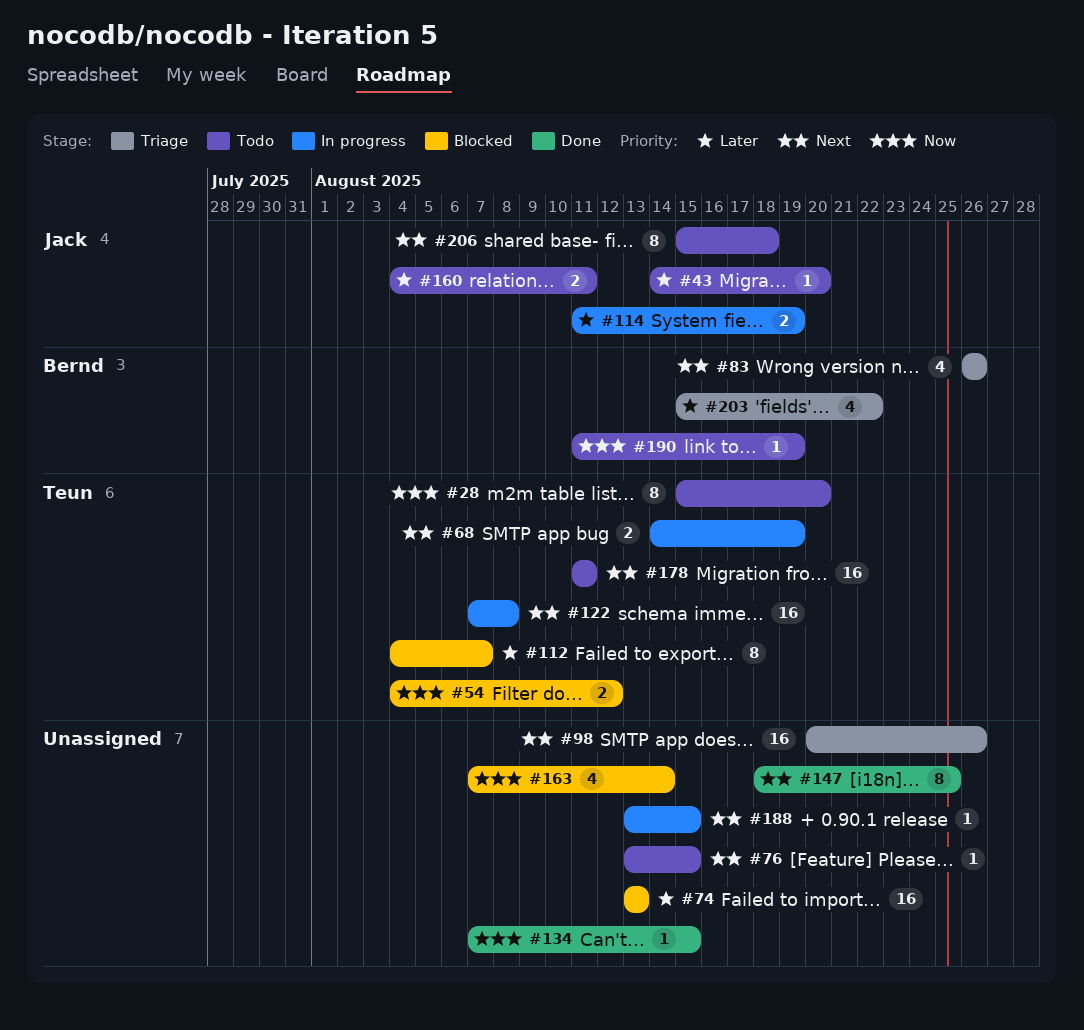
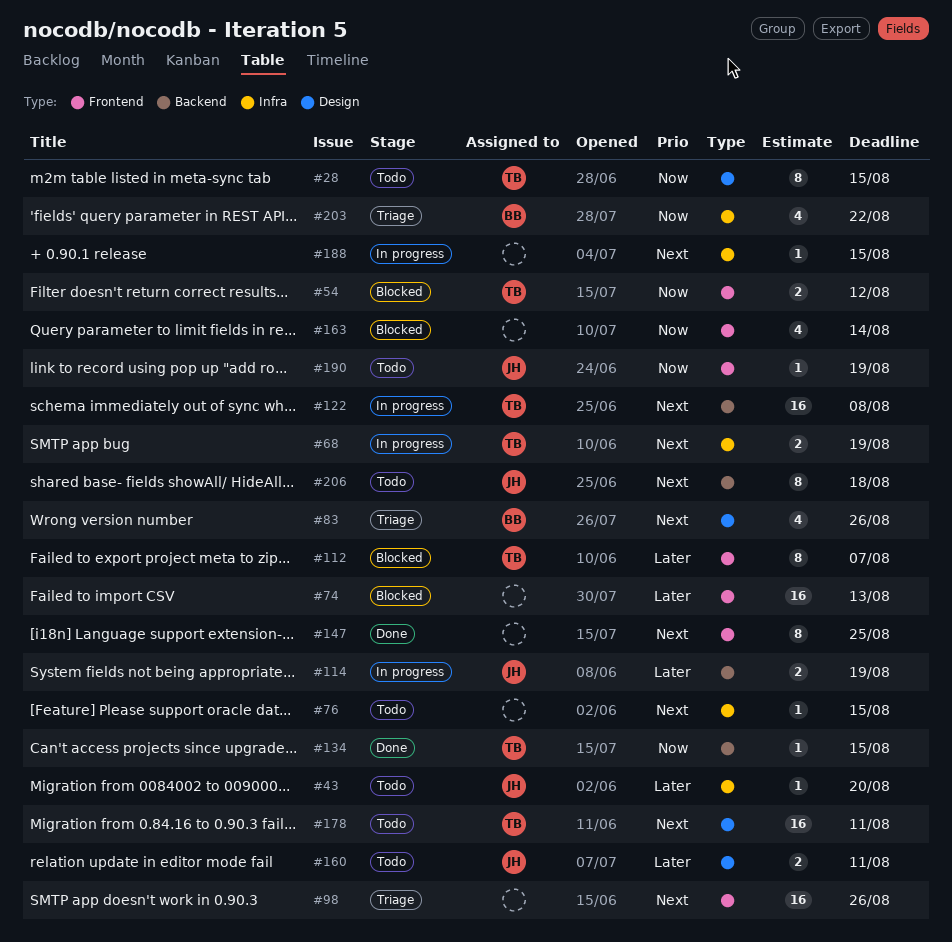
#28, due: Aug 20 -> Aug 15
#134, owner: none -> Teun
#190, owner: Bernd -> Jack
#203, priority: Later -> Now

